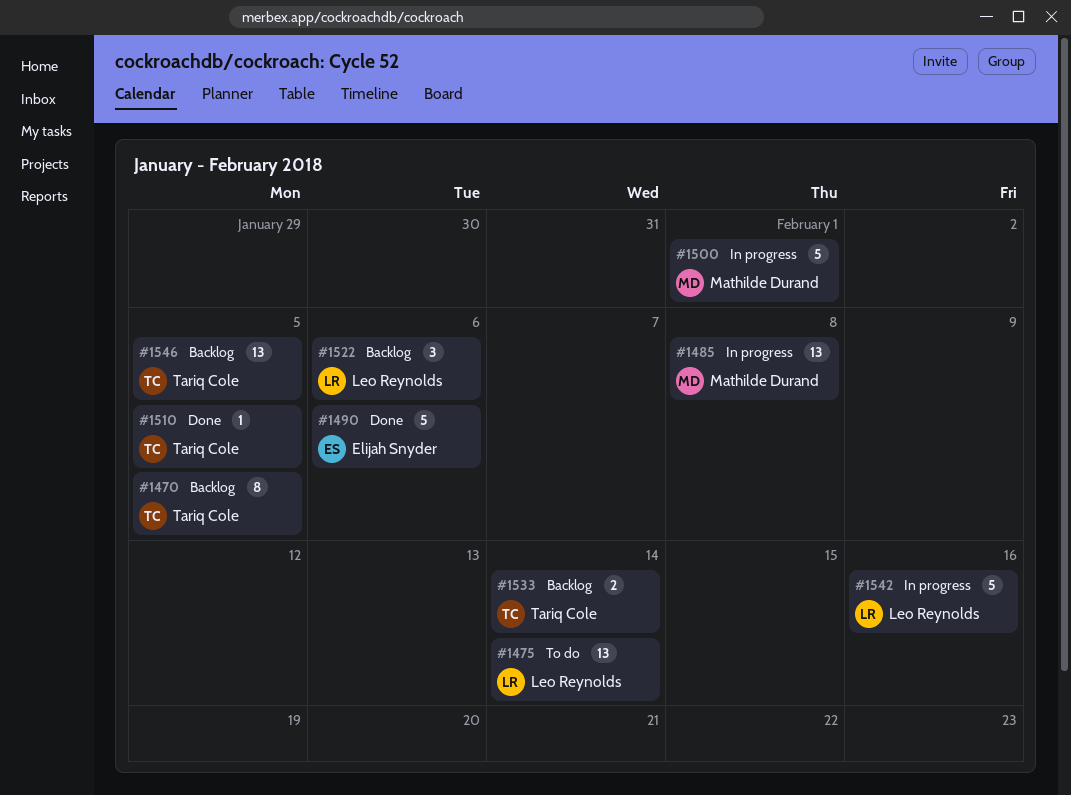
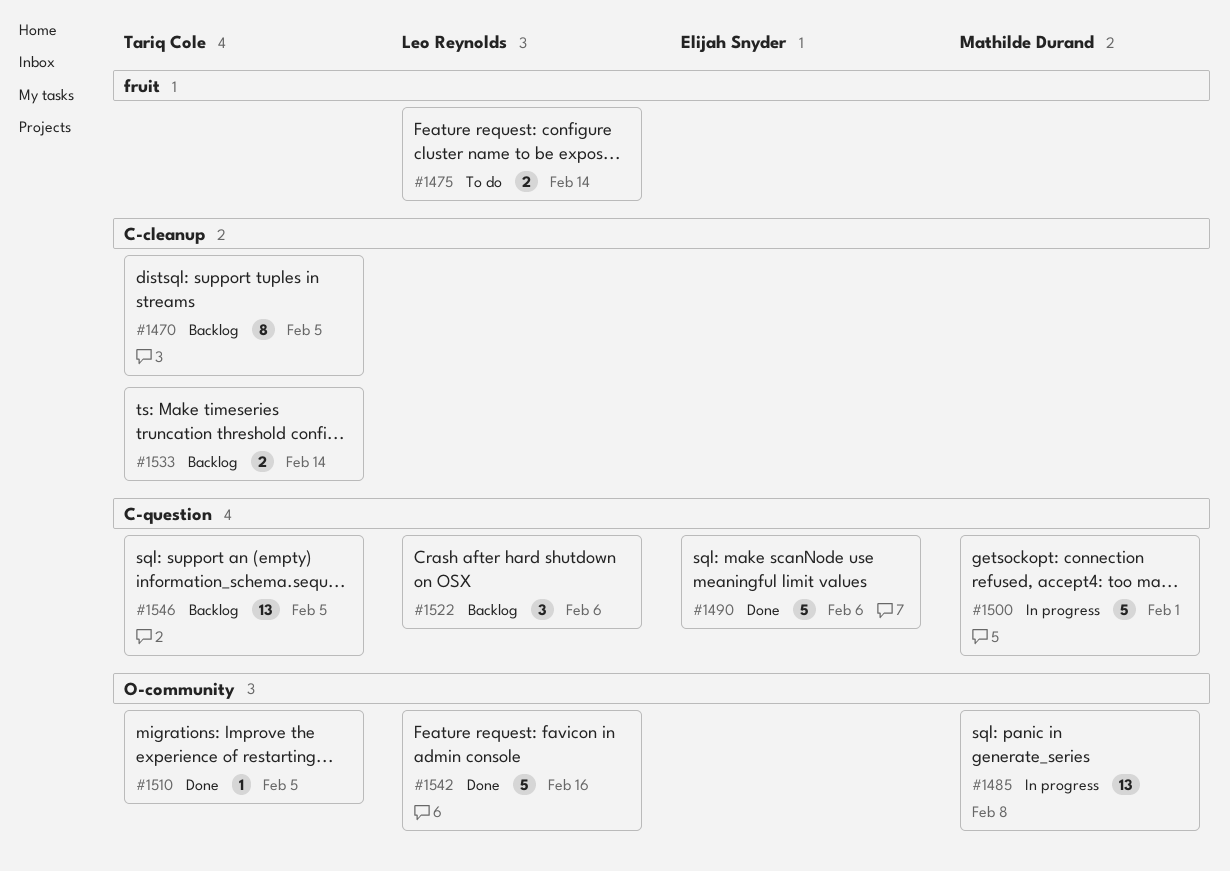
#1475, estimate: 13 -> 2
#1542, status: In progress -> Done

